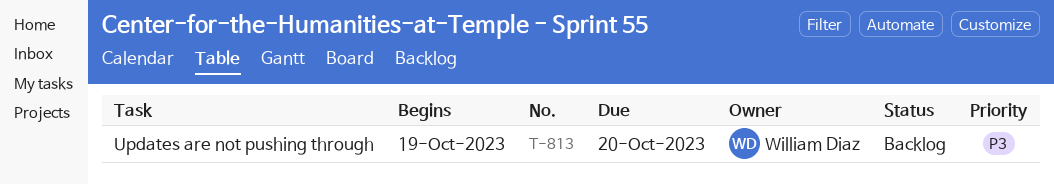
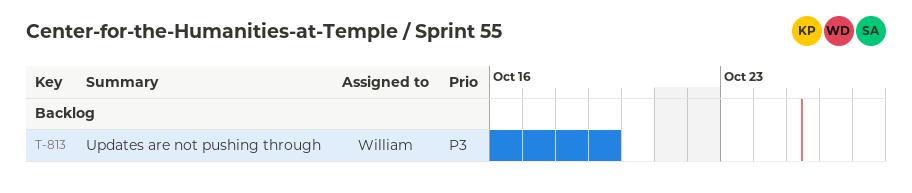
T-813, start: Oct 19 -> Oct 16
T-813, due: Oct 20 -> Oct 19

